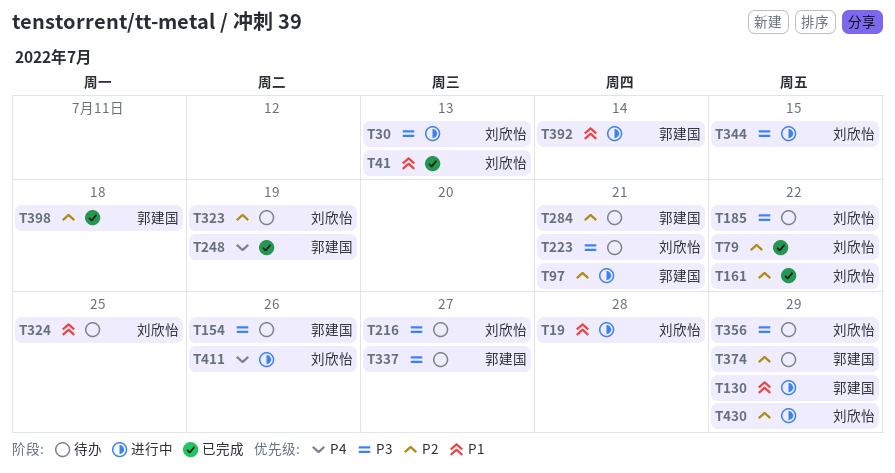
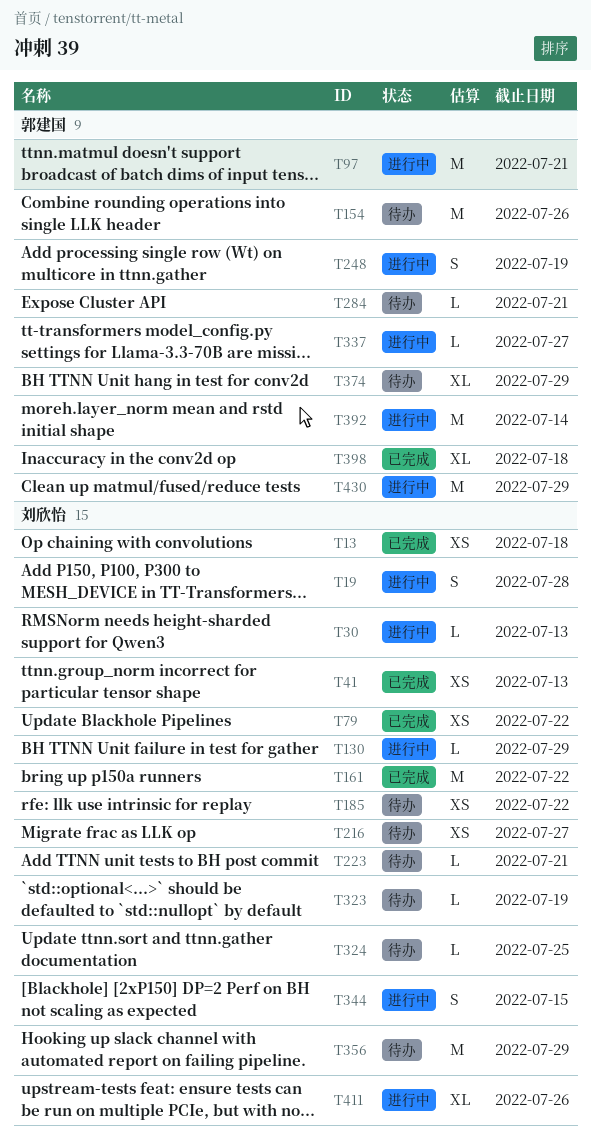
T13: none -> present
T130, owner: 郭建国 -> 刘欣怡
T248, status: 已完成 -> 进行中
T337, status: 待办 -> 进行中
T430, owner: 刘欣怡 -> 郭建国

